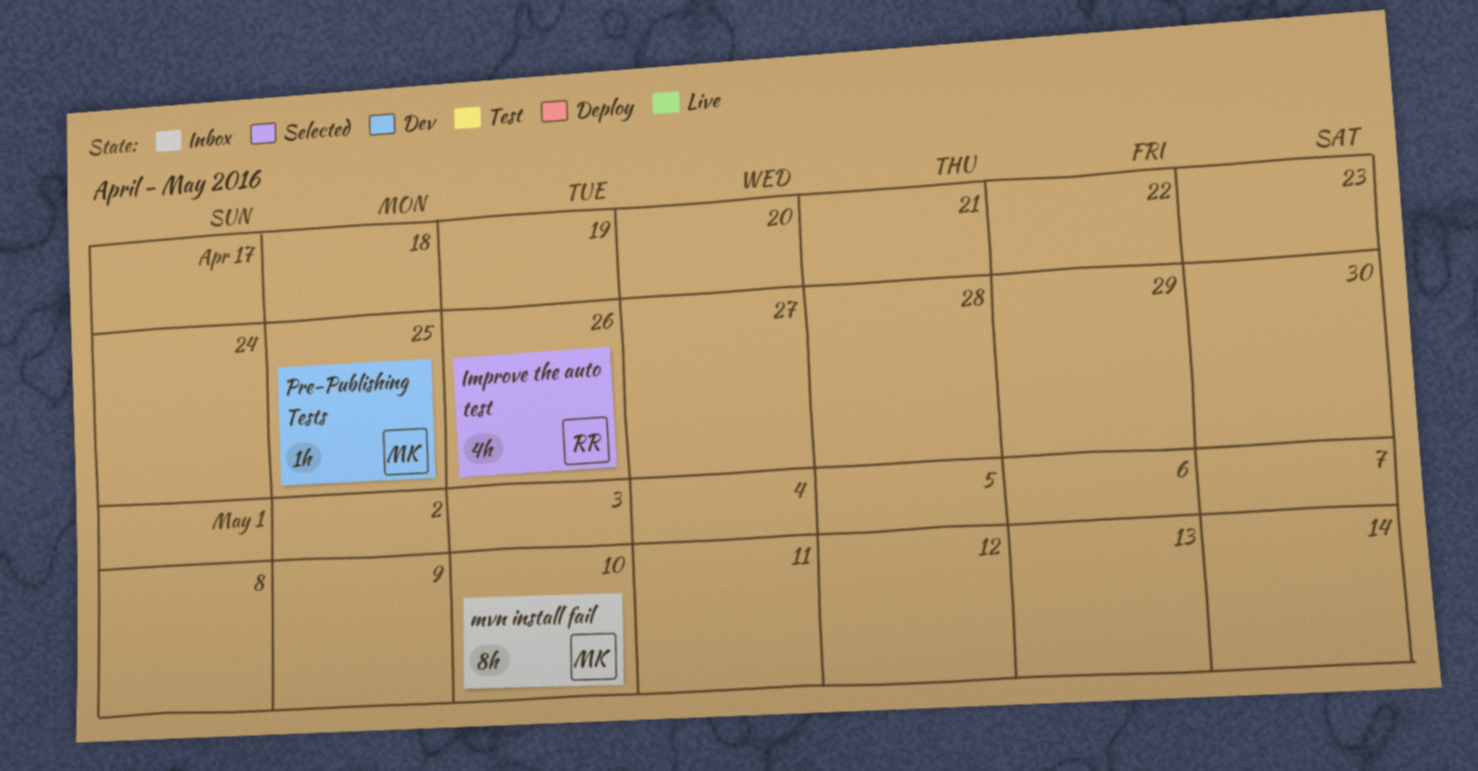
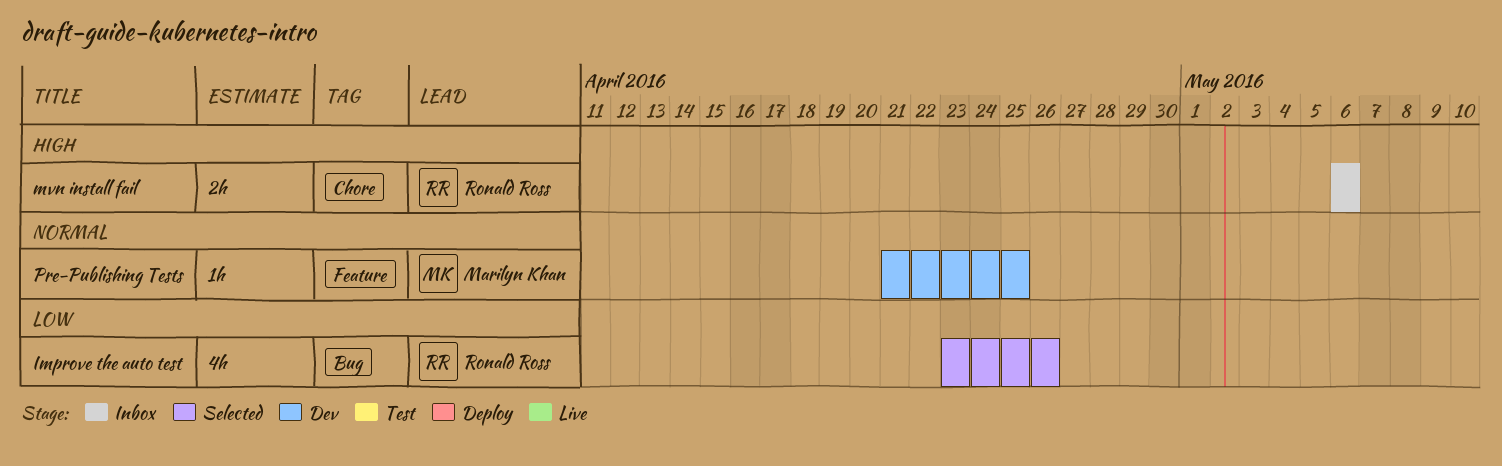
mvn install fail, owner: Marilyn Khan -> Ronald Ross
mvn install fail, estimate: 8h -> 2h
mvn install fail, due: May 10 -> May 6

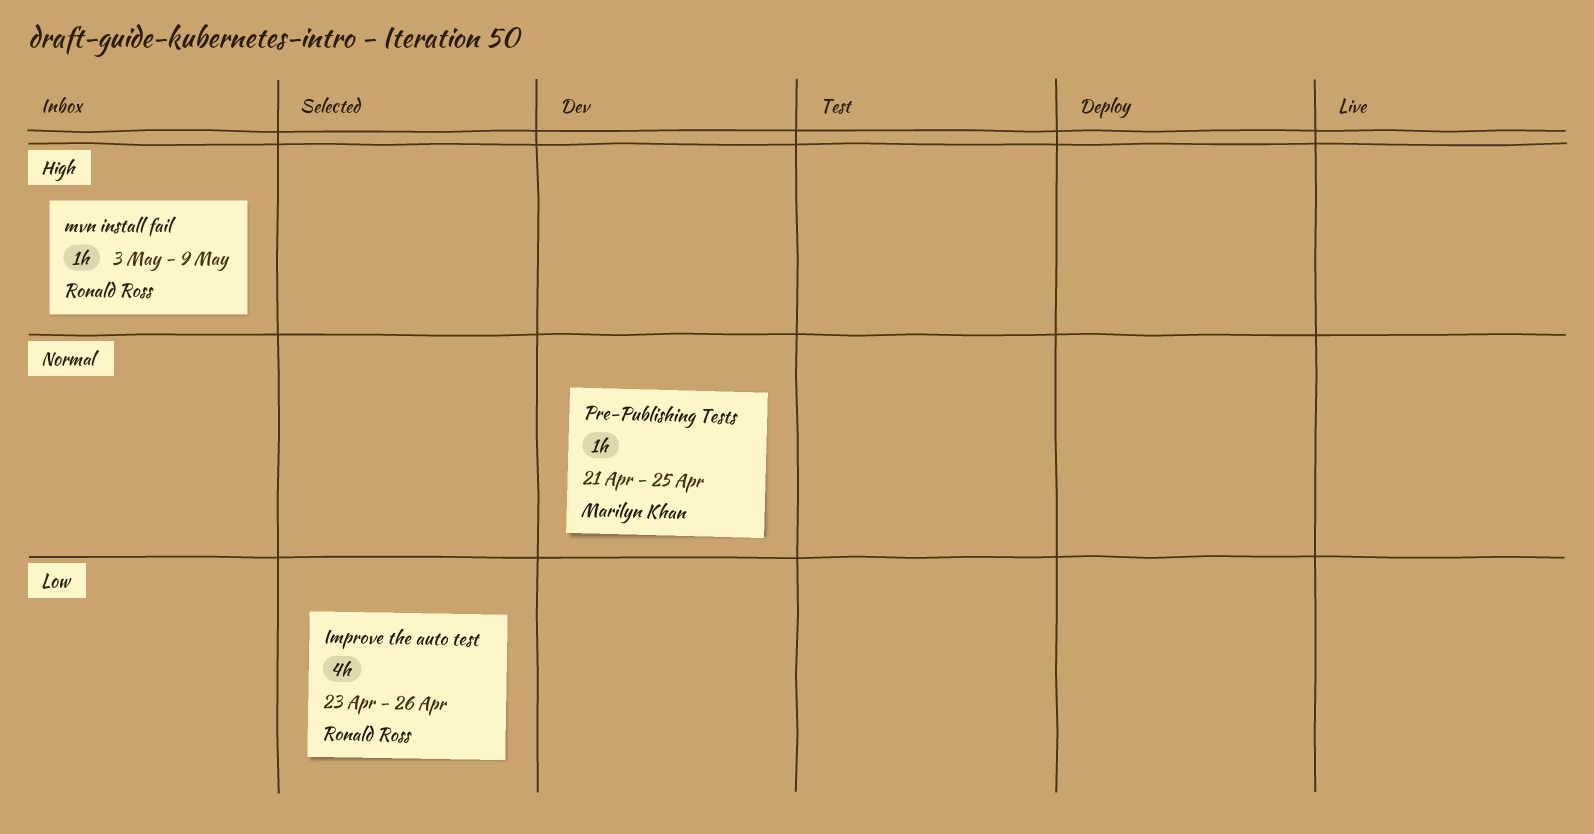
mvn install fail, estimate: 2h -> 1h
mvn install fail, start: May 6 -> May 3
mvn install fail, due: May 6 -> May 9

